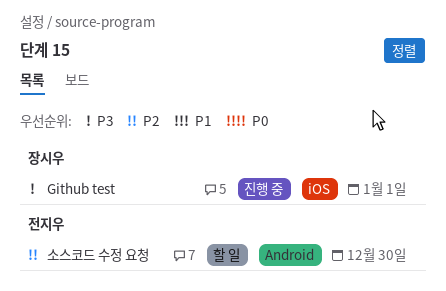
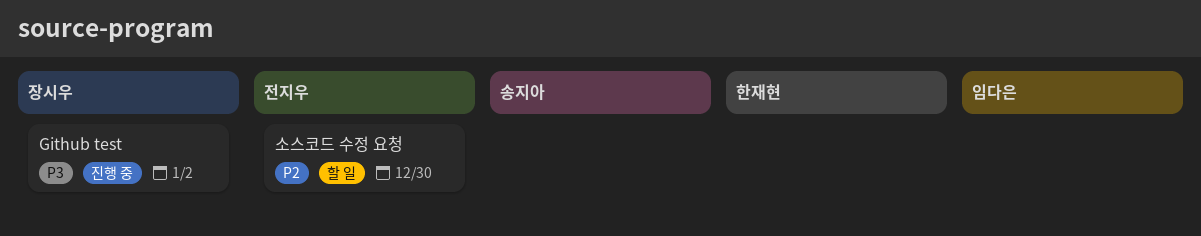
Github test, due: Jan 1 -> Jan 2

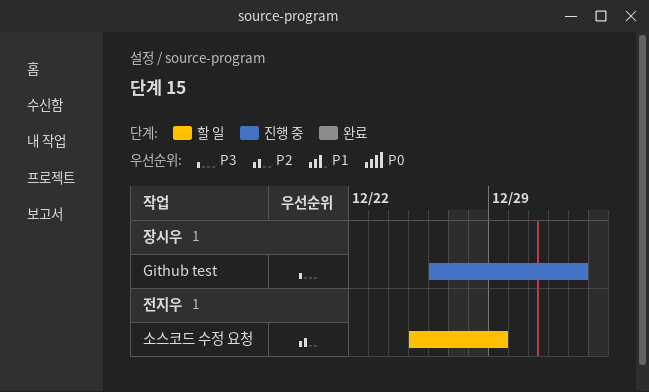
소스코드 수정 요청, due: Dec 30 -> Dec 29

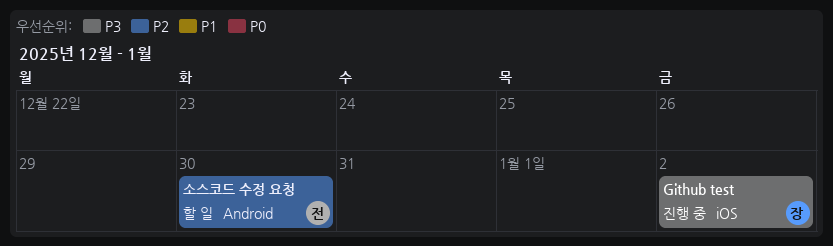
소스코드 수정 요청, due: Dec 29 -> Dec 30

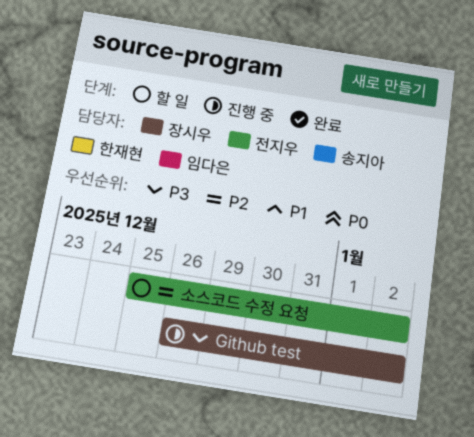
소스코드 수정 요청, due: Dec 30 -> Jan 2

